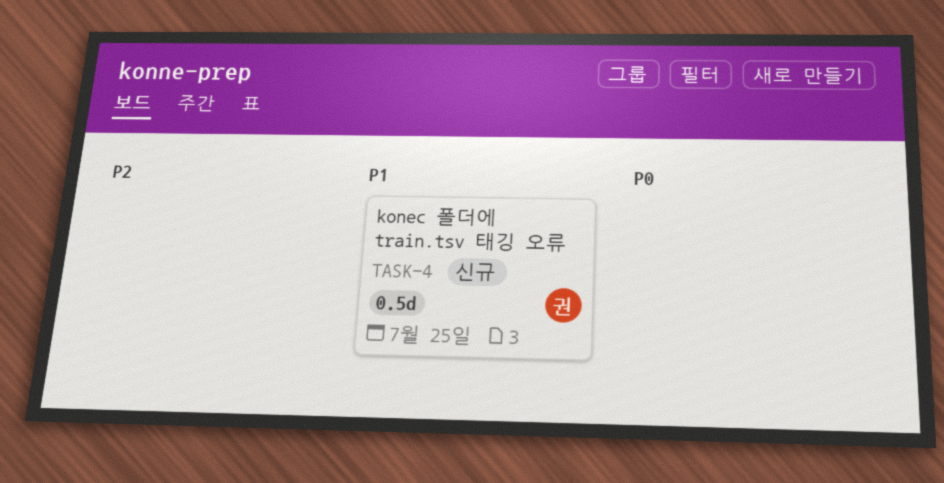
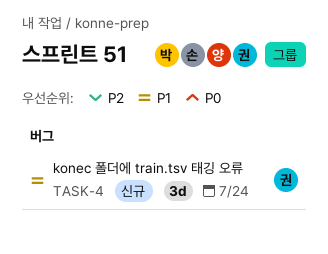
TASK-4, estimate: 0.5d -> 3d
TASK-4, due: Jul 25 -> Jul 24

